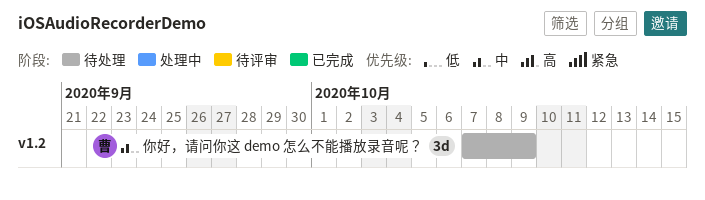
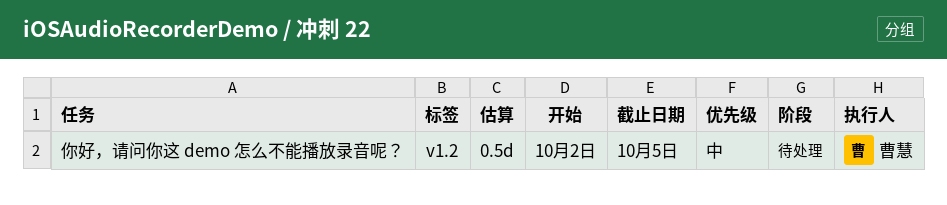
你好，请问你这 demo 怎么不能播放录音呢？, estimate: 3d -> 0.5d
你好，请问你这 demo 怎么不能播放录音呢？, start: Oct 7 -> Oct 2
你好，请问你这 demo 怎么不能播放录音呢？, due: Oct 9 -> Oct 5

